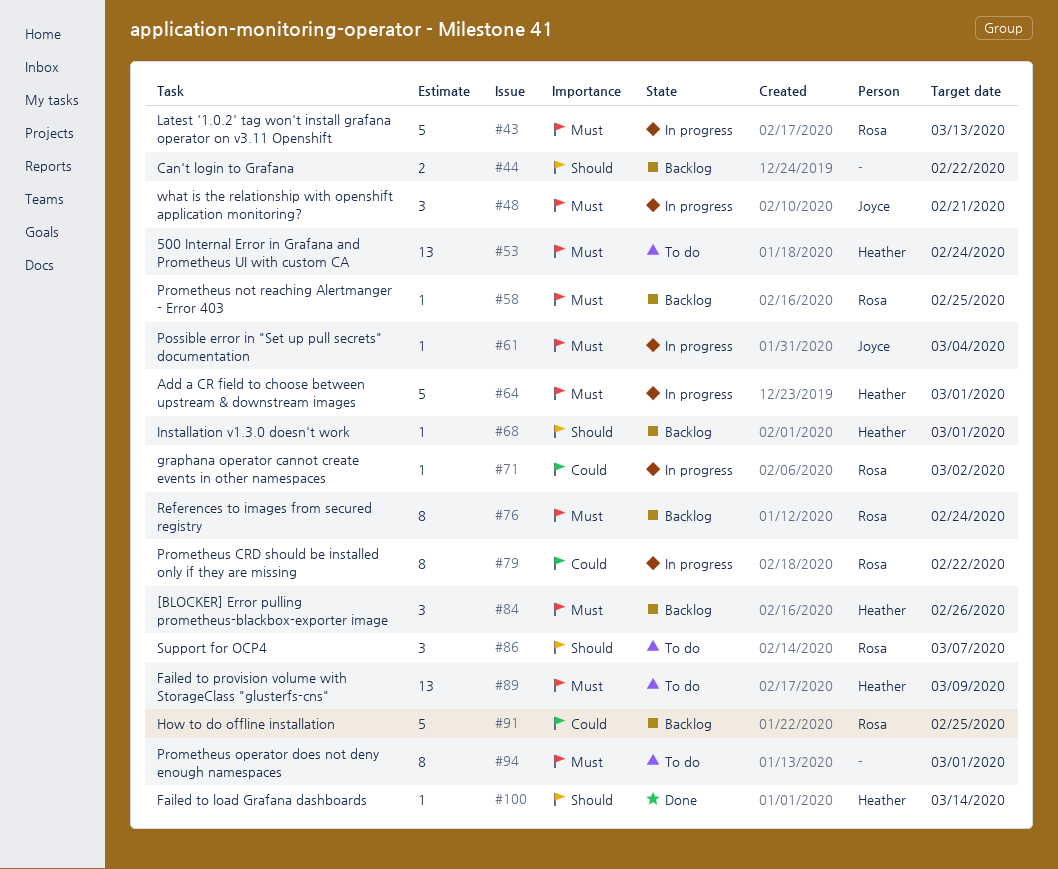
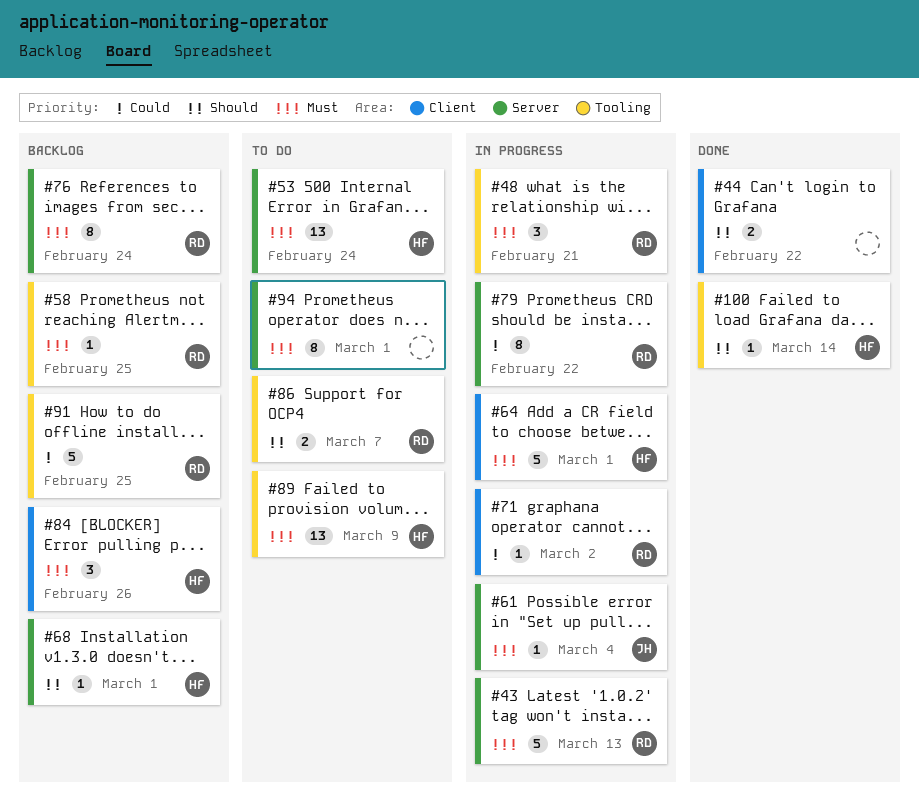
#44, status: Backlog -> Done
#48, owner: Joyce -> Rosa
#86, estimate: 3 -> 2

